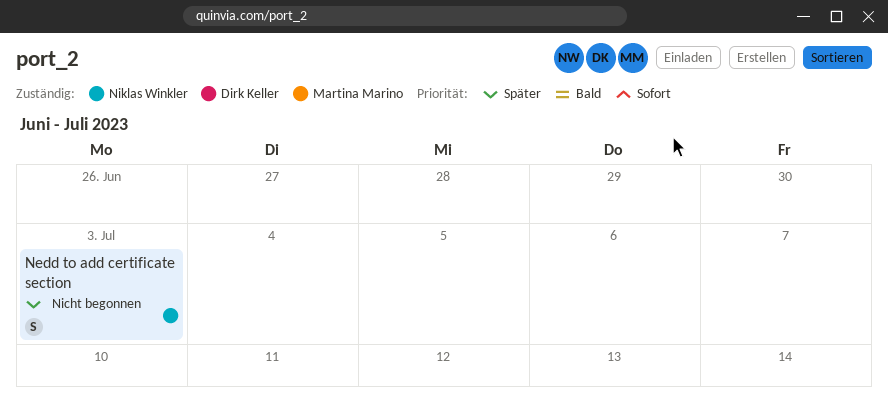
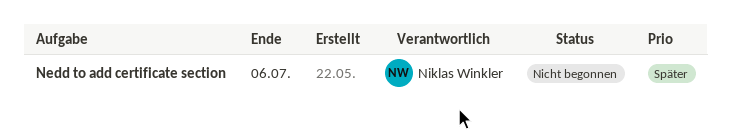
Nedd to add certificate section, due: Jul 3 -> Jul 6

